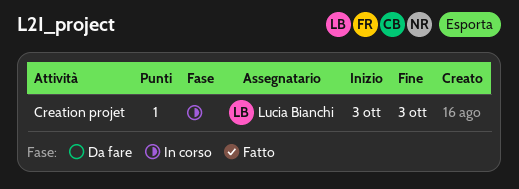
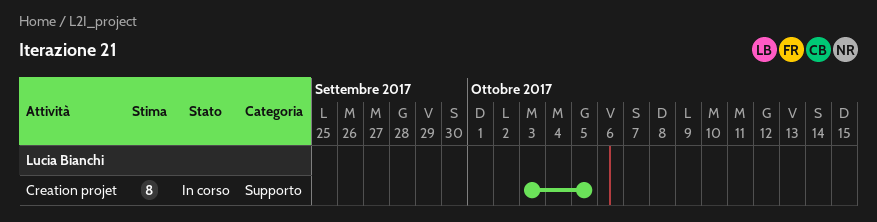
Creation projet, estimate: 1 -> 8
Creation projet, due: Oct 3 -> Oct 5

